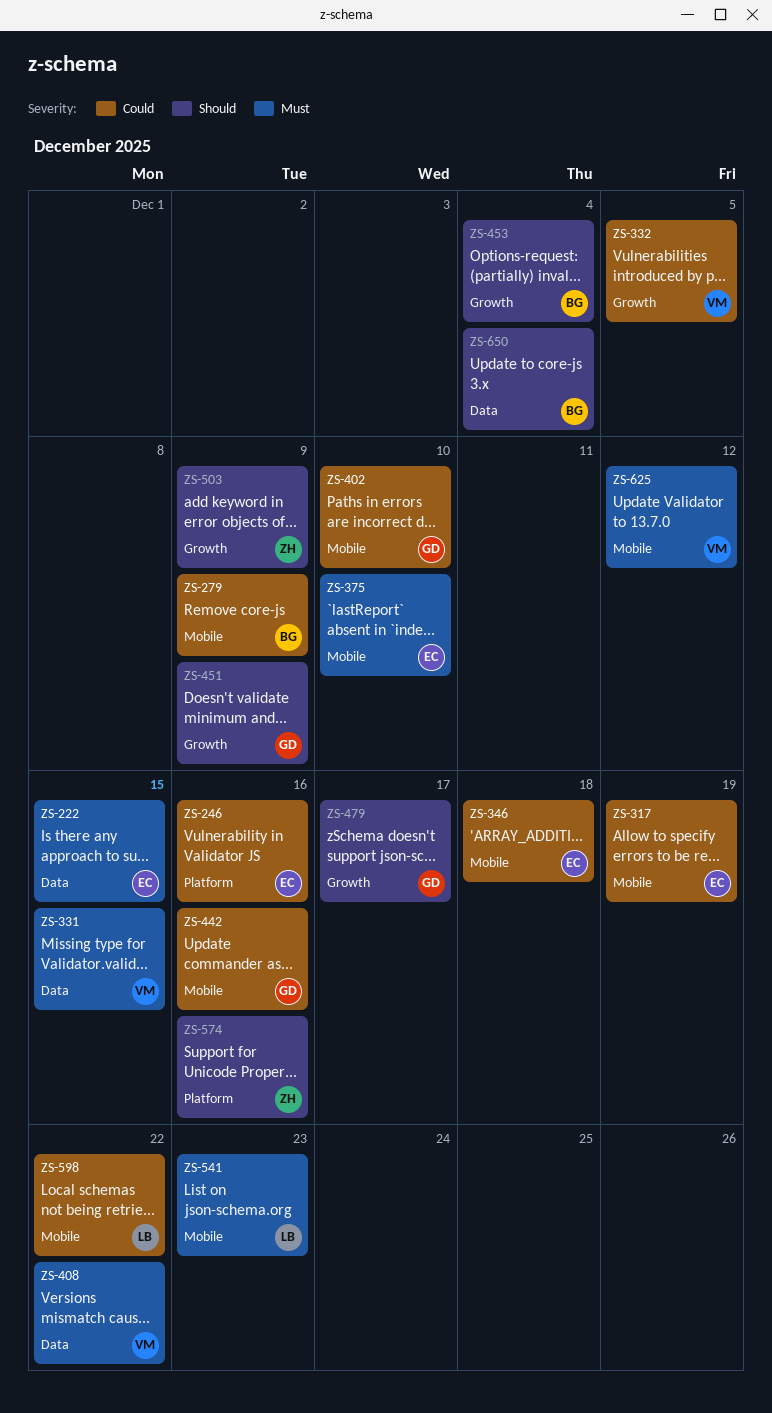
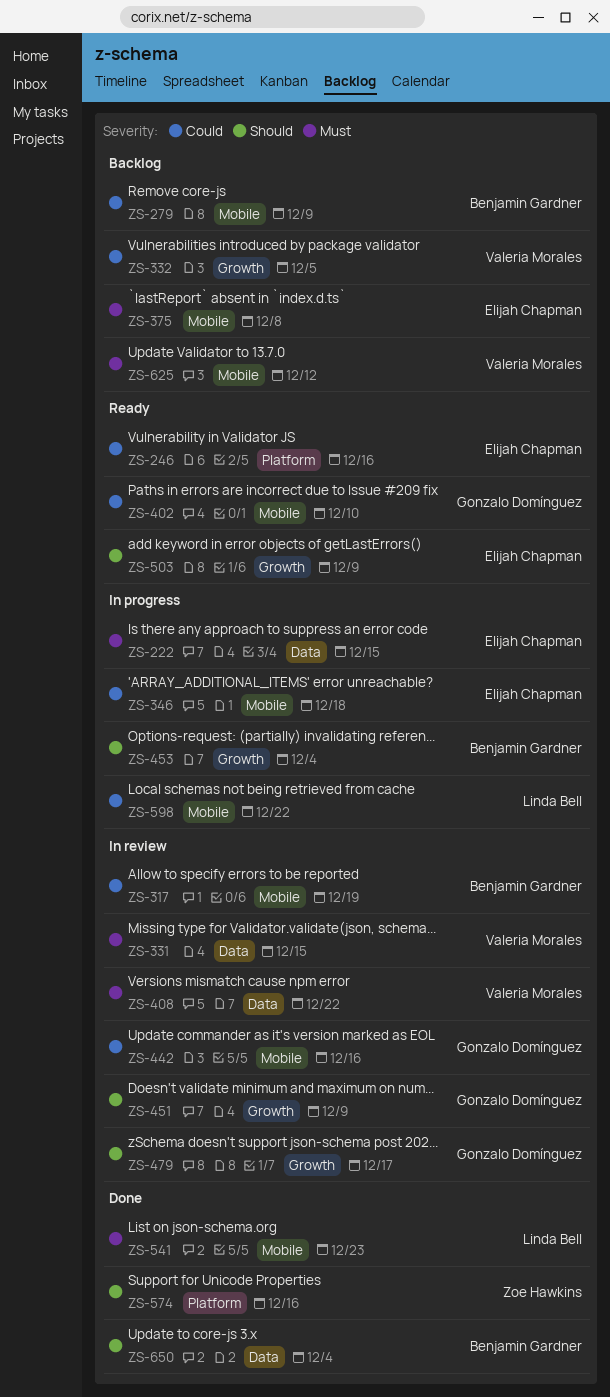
ZS-317, owner: Elijah Chapman -> Benjamin Gardner
ZS-375, due: Dec 10 -> Dec 8
ZS-503, owner: Zoe Hawkins -> Elijah Chapman

